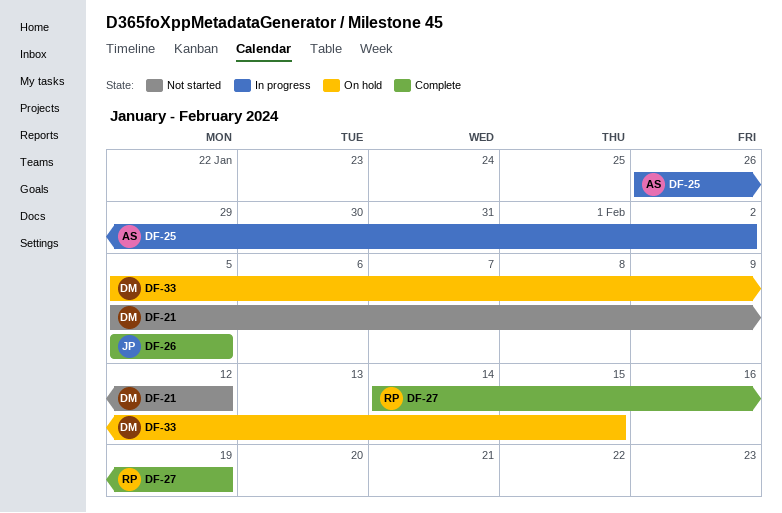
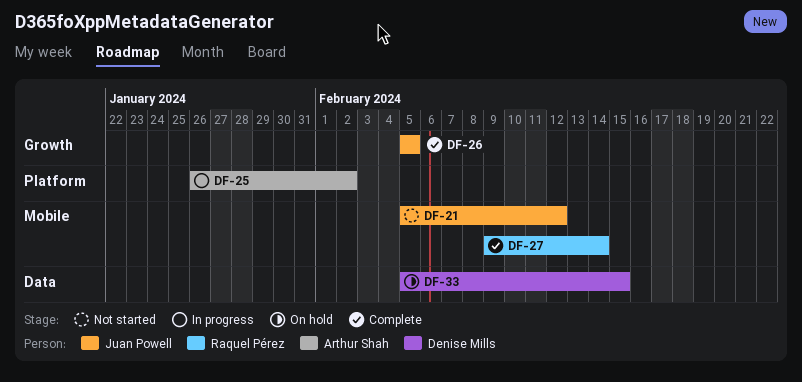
DF-21, owner: Denise Mills -> Juan Powell
DF-27, start: Feb 14 -> Feb 9
DF-27, due: Feb 19 -> Feb 14

